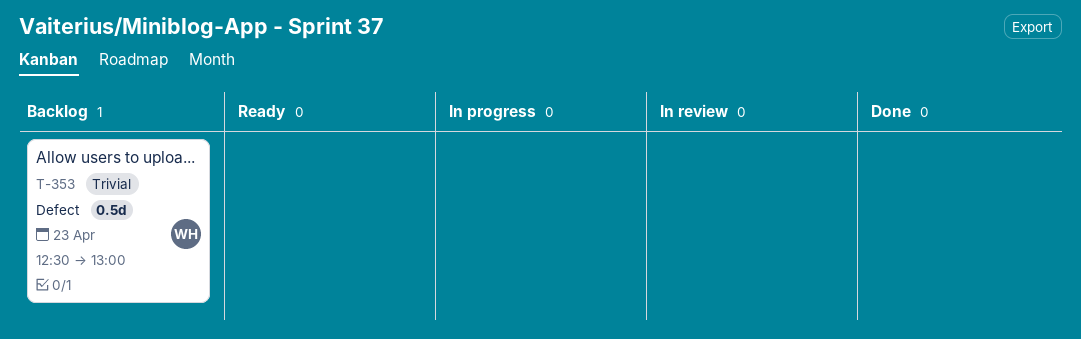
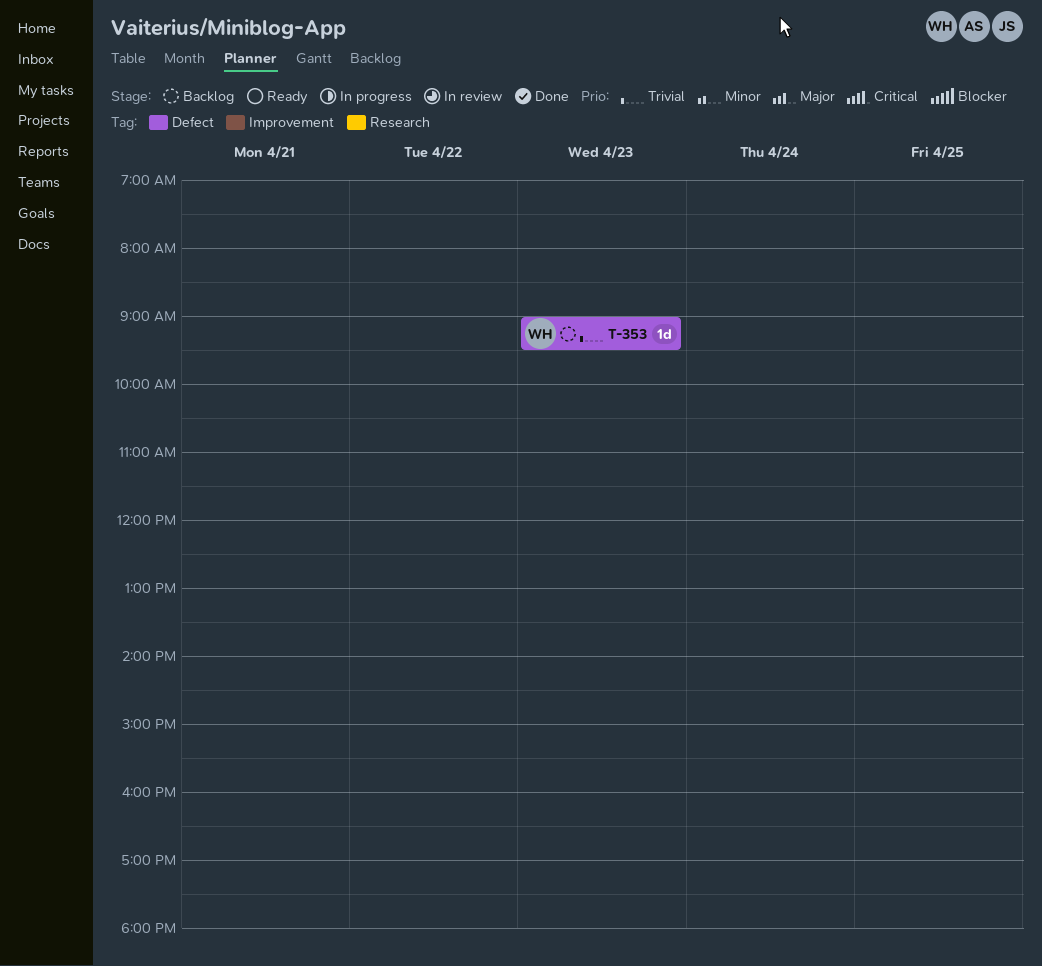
T-353, estimate: 0.5d -> 1d
T-353, begins: 12:30 -> 09:00
T-353, ends: 13:00 -> 09:30

